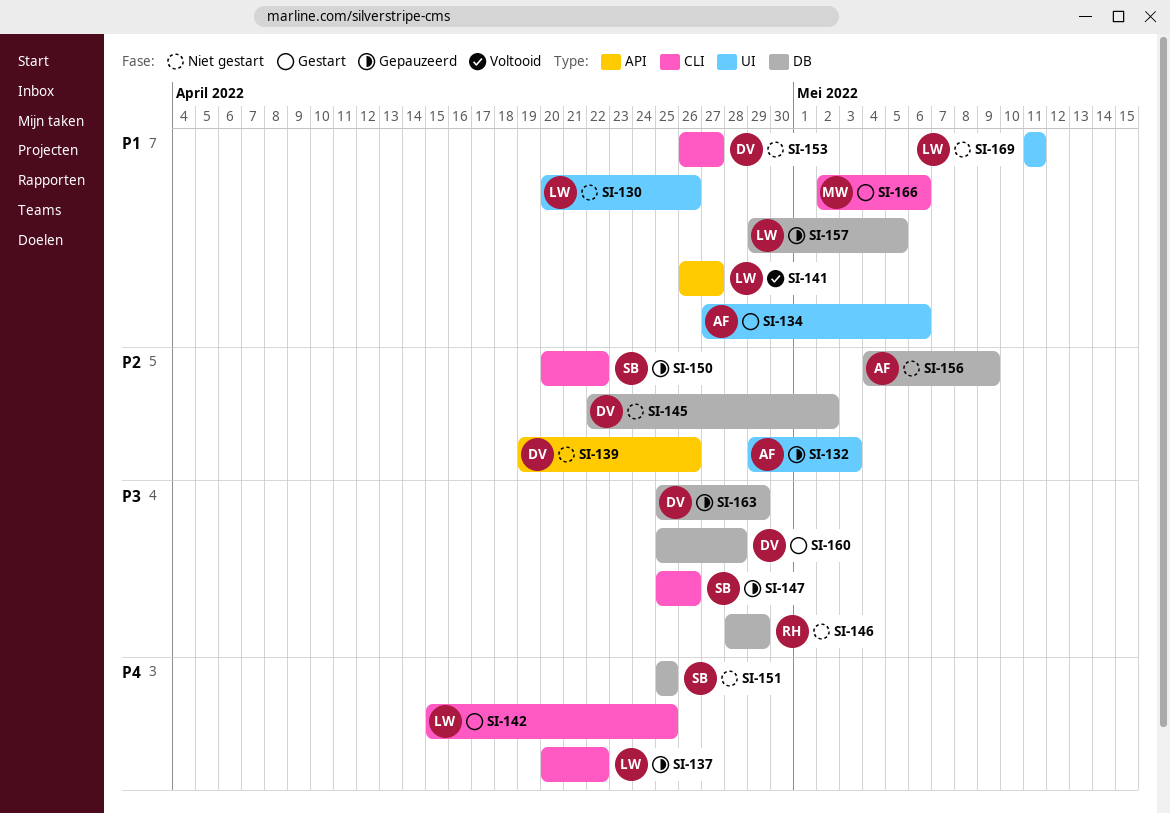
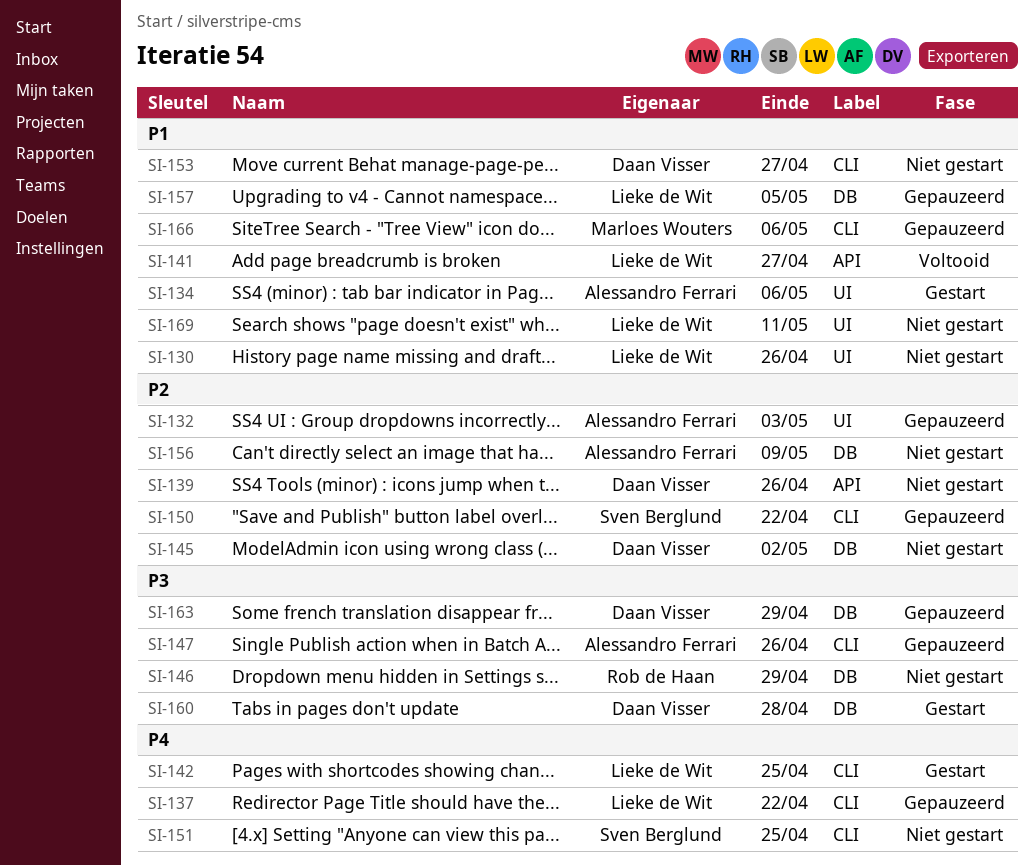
SI-147, owner: Sven Berglund -> Alessandro Ferrari
SI-151, label: DB -> CLI
SI-166, status: Gestart -> Gepauzeerd

